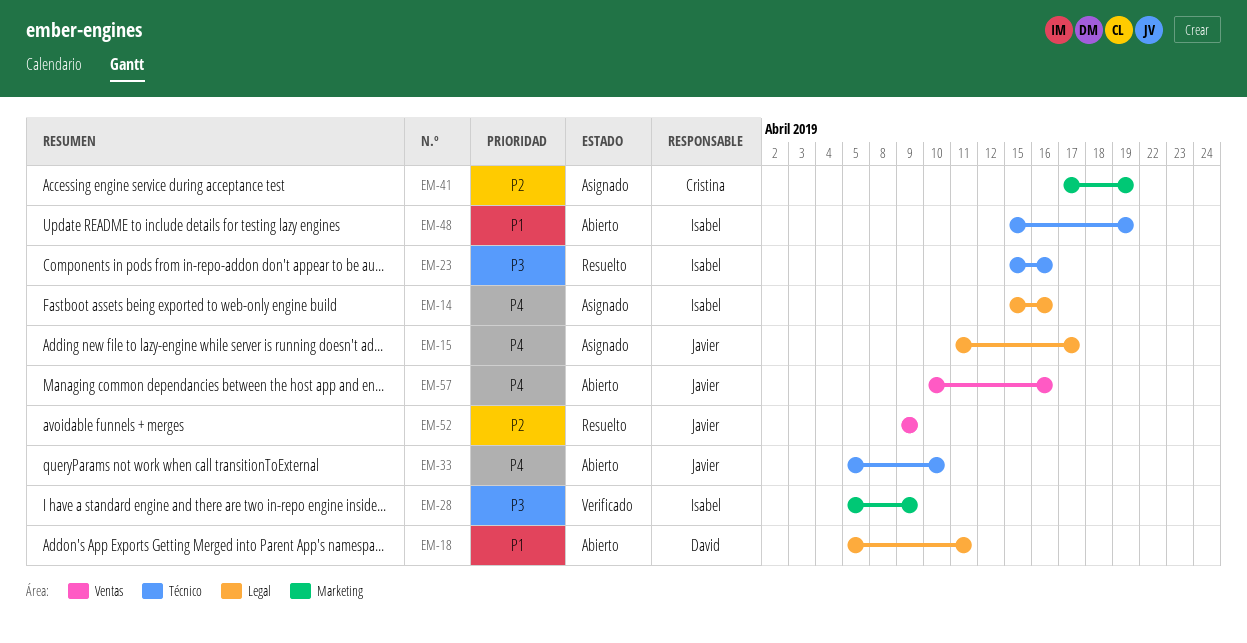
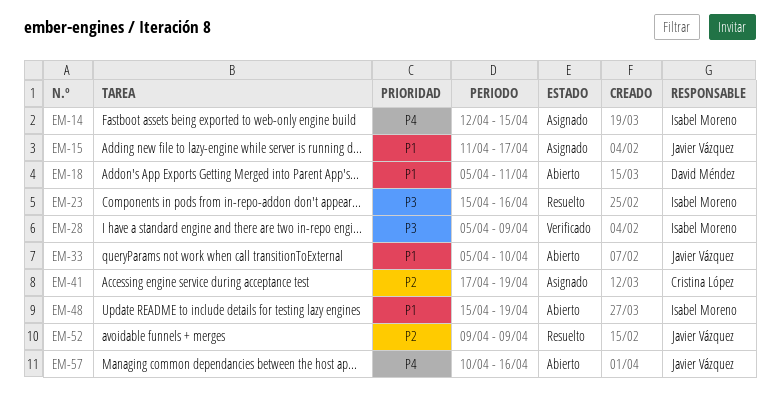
EM-14, start: Apr 15 -> Apr 12
EM-14, due: Apr 16 -> Apr 15
EM-15, priority: P4 -> P1
EM-33, priority: P4 -> P1

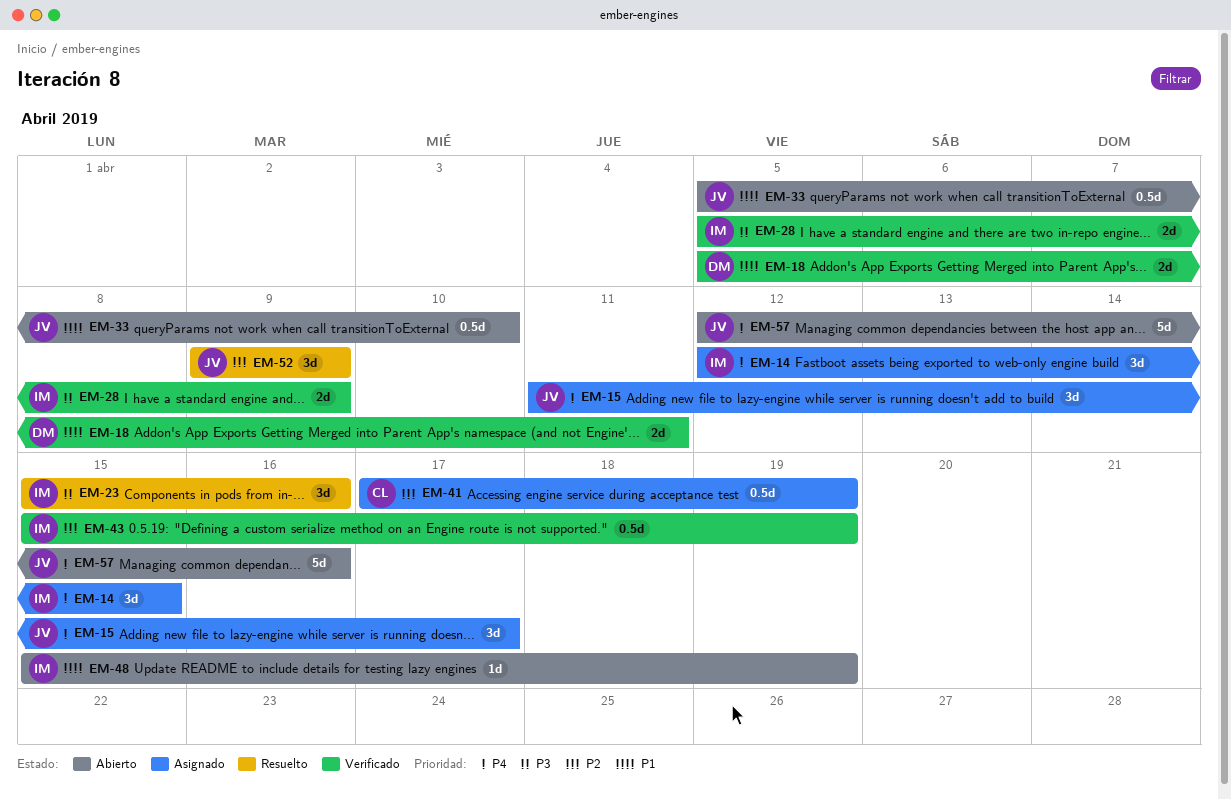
EM-15, priority: P1 -> P4
EM-18, status: Abierto -> Verificado
EM-43: none -> present
EM-57, start: Apr 10 -> Apr 12

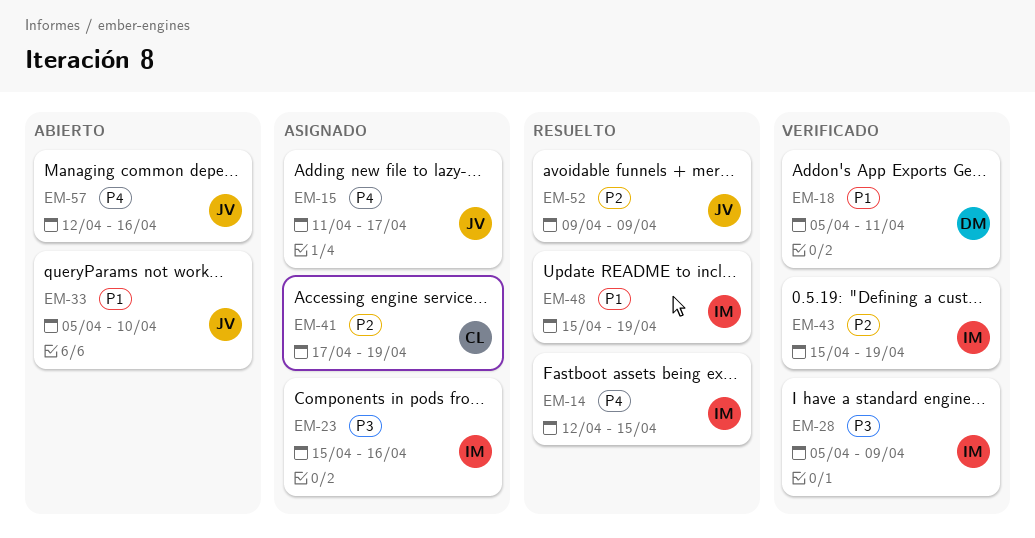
EM-14, status: Asignado -> Resuelto
EM-23, status: Resuelto -> Asignado
EM-48, status: Abierto -> Resuelto

